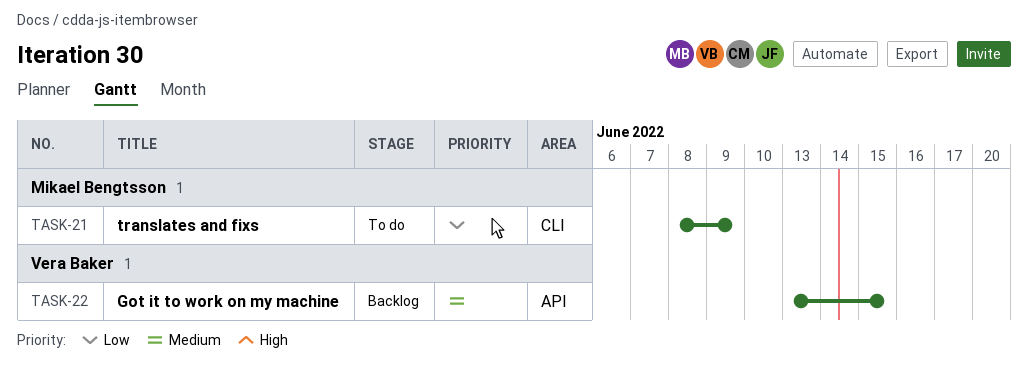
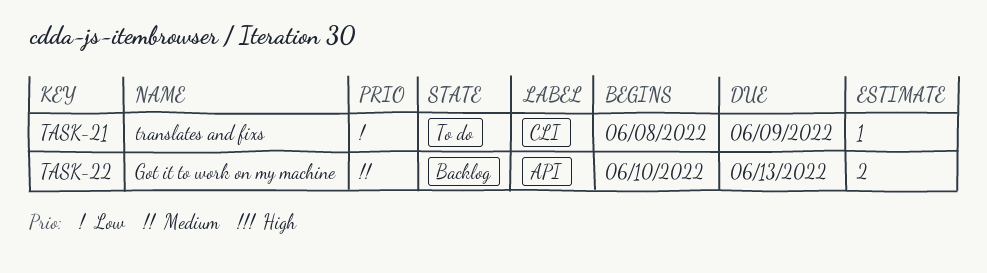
TASK-22, start: Jun 13 -> Jun 10
TASK-22, due: Jun 15 -> Jun 13

